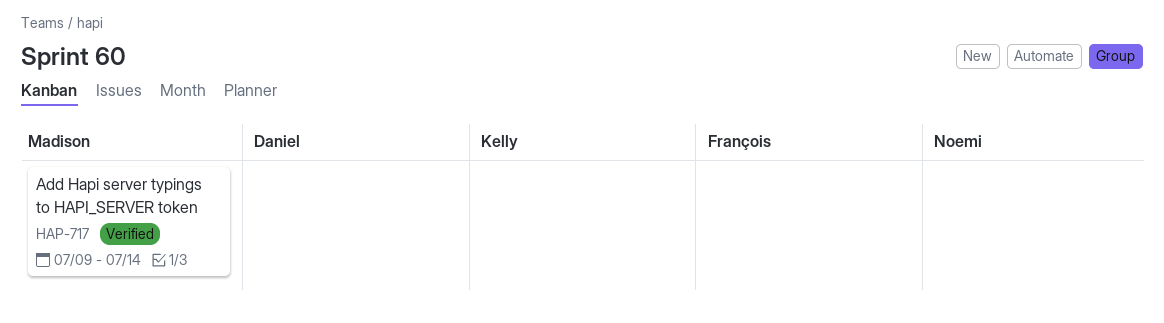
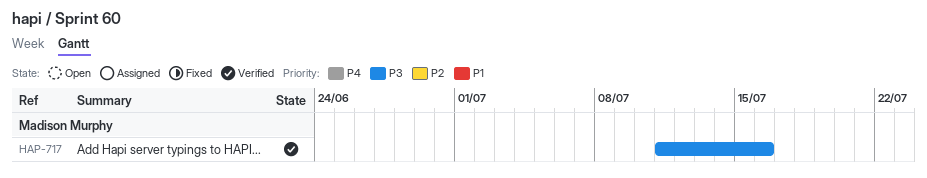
HAP-717, start: Jul 9 -> Jul 11
HAP-717, due: Jul 14 -> Jul 16

